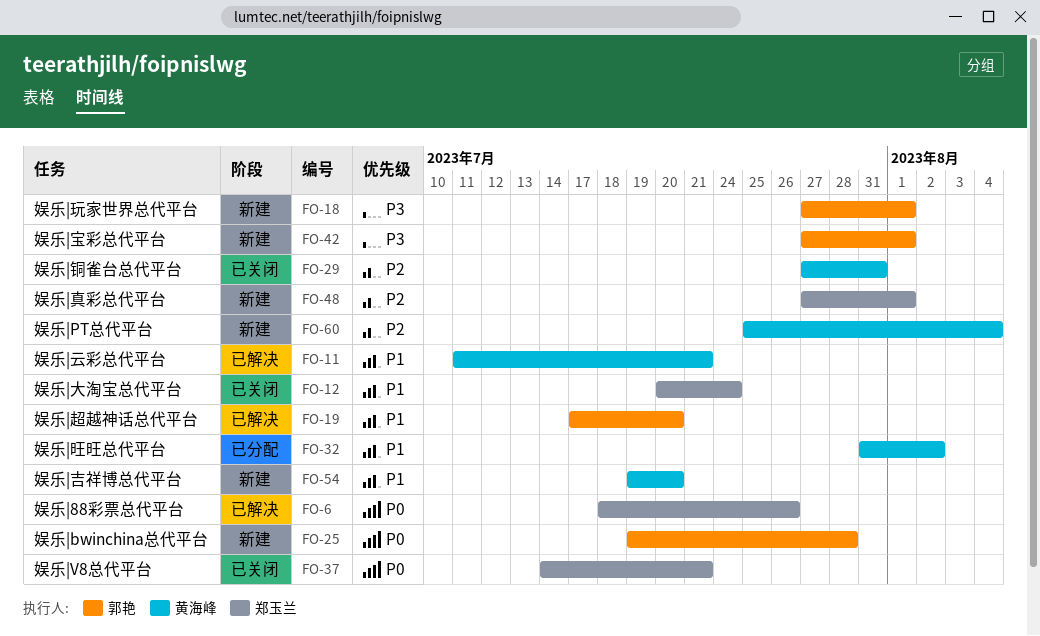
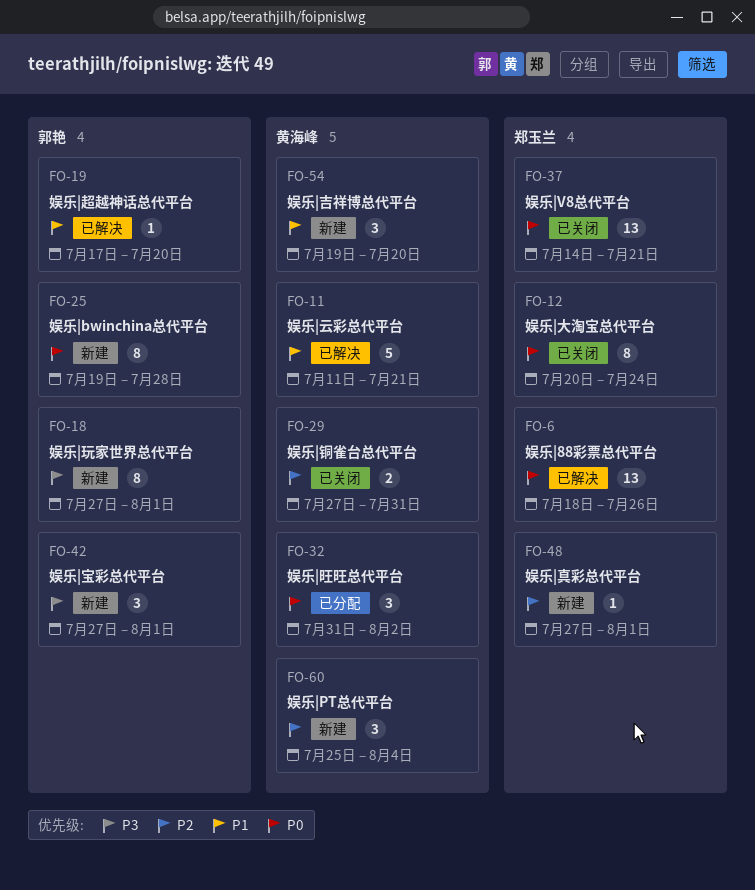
FO-12, priority: P1 -> P0
FO-32, priority: P1 -> P0

